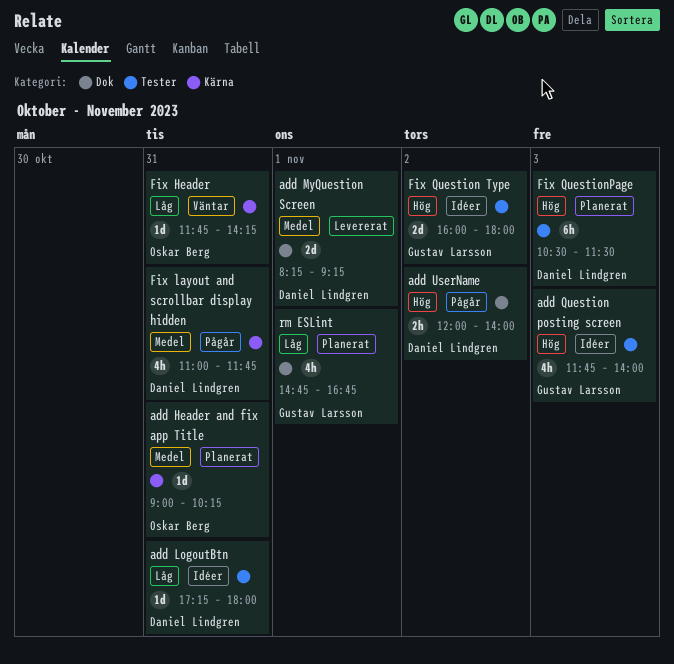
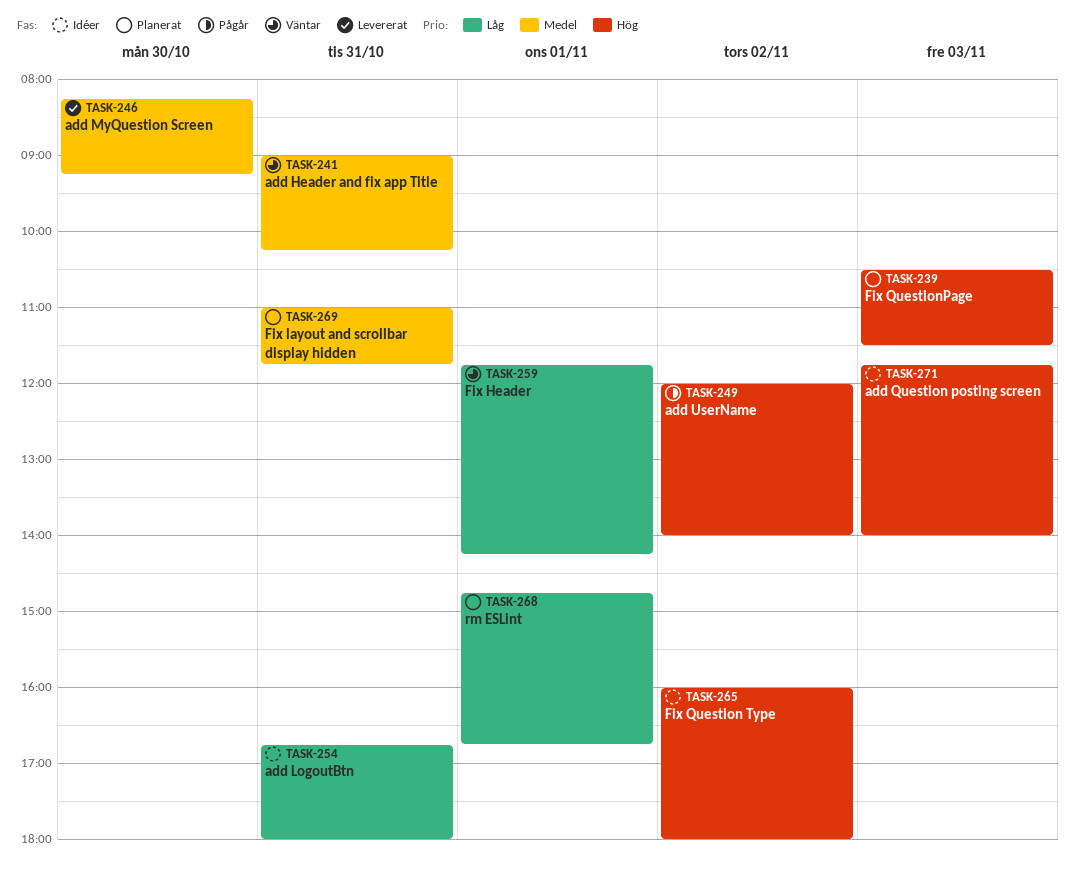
add Header and fix app Title, status: Planerat -> Väntar
add LogoutBtn, begins: 17:15 -> 16:45
add MyQuestion Screen, day: Nov 1 -> Oct 30
Fix Header, day: Oct 31 -> Nov 1
Fix layout and scrollbar display hidden, status: Pågår -> Planerat

